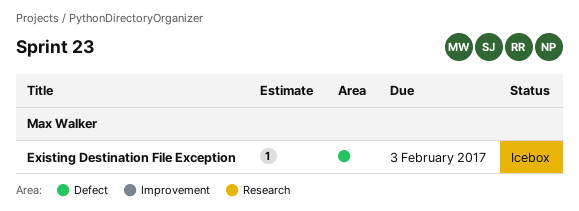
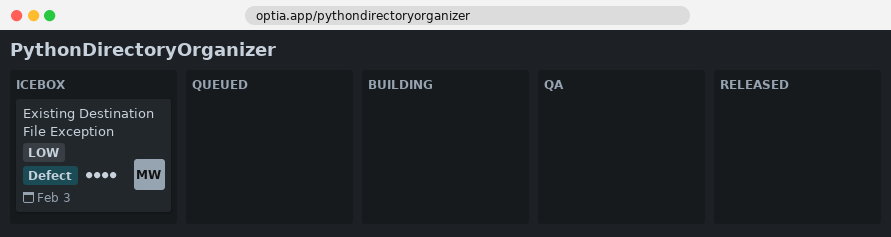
Existing Destination File Exception, estimate: 1 -> 4

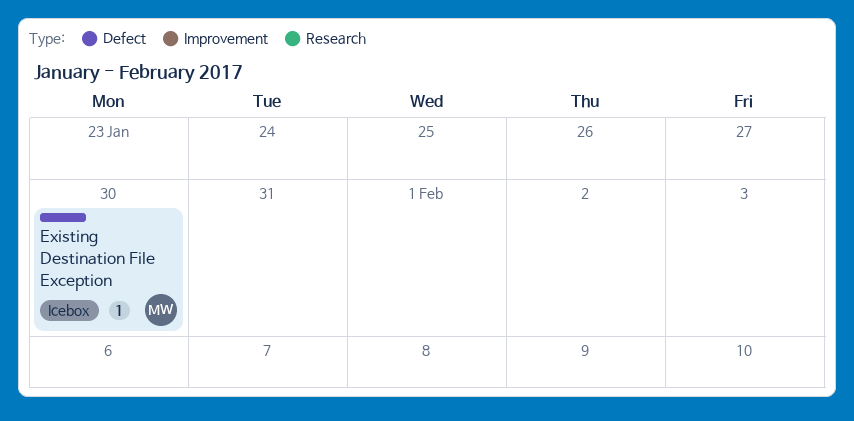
Existing Destination File Exception, estimate: 4 -> 1
Existing Destination File Exception, due: Feb 3 -> Jan 30

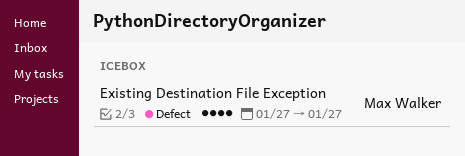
Existing Destination File Exception, estimate: 1 -> 4
Existing Destination File Exception, due: Jan 30 -> Jan 27

